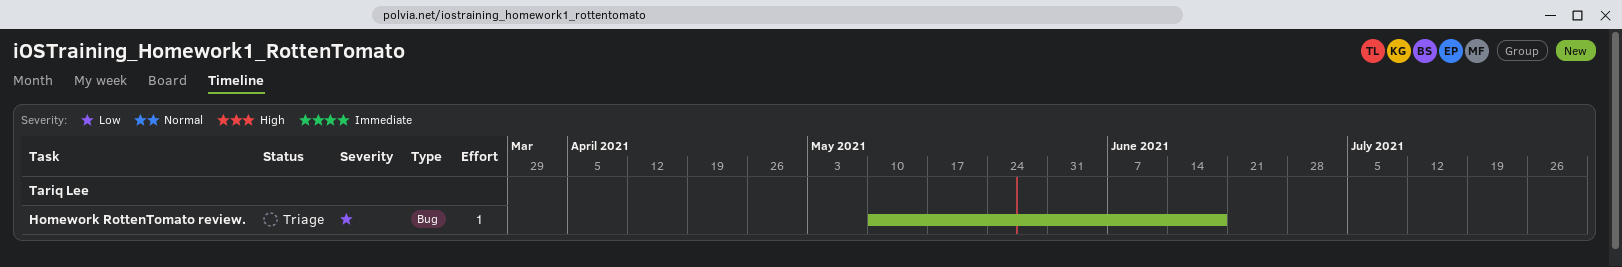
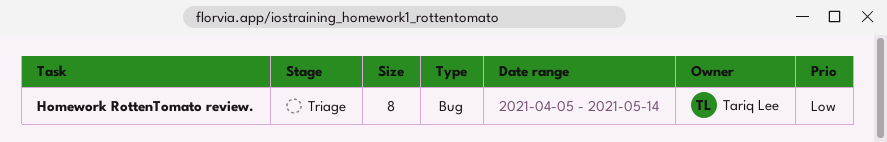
Homework RottenTomato review., estimate: 1 -> 8
Homework RottenTomato review., start: May 10 -> Apr 5
Homework RottenTomato review., due: Jun 18 -> May 14

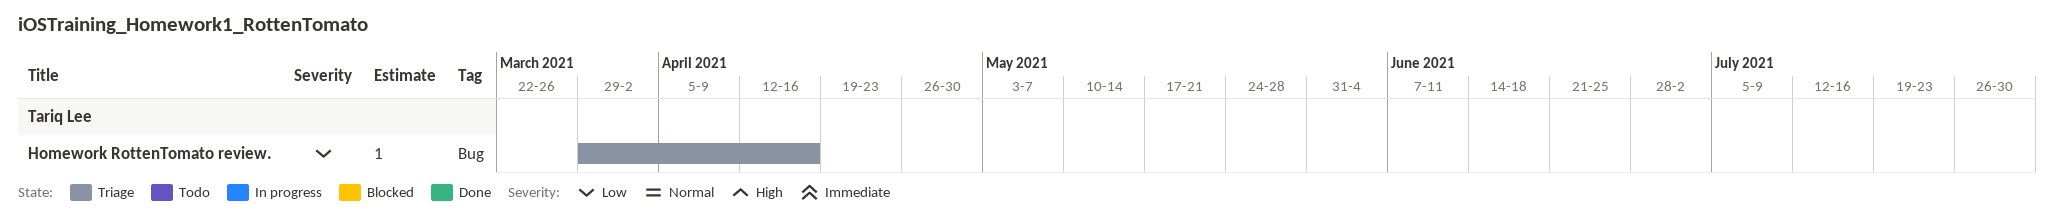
Homework RottenTomato review., estimate: 8 -> 1
Homework RottenTomato review., start: Apr 5 -> Mar 29
Homework RottenTomato review., due: May 14 -> Apr 16

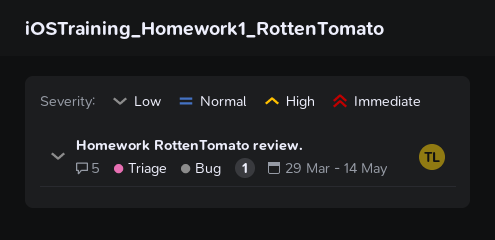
Homework RottenTomato review., due: Apr 16 -> May 14

